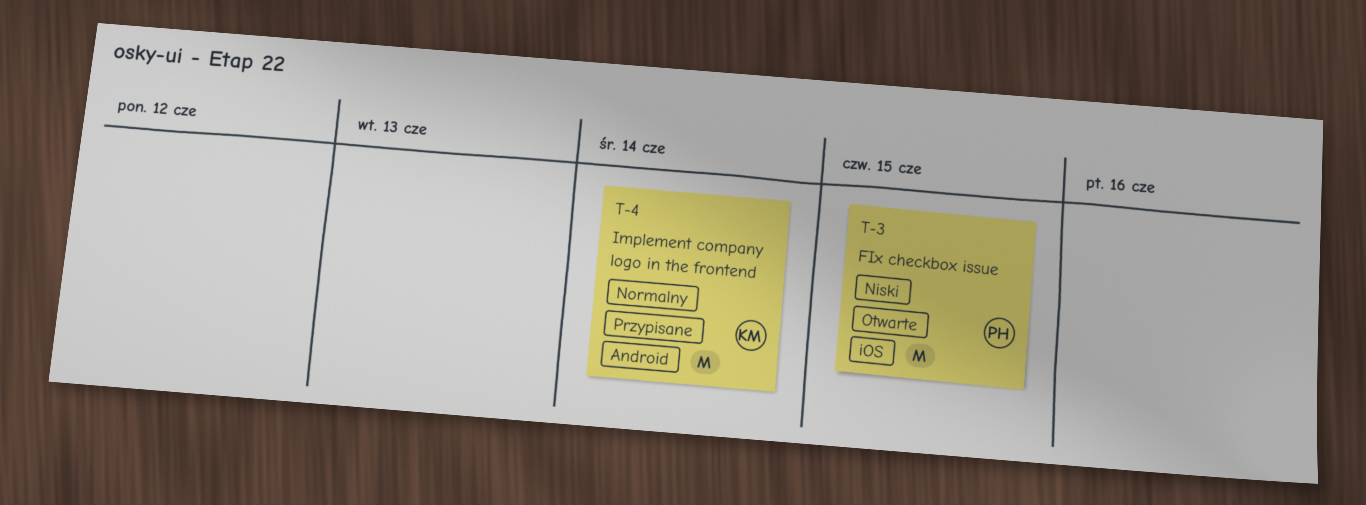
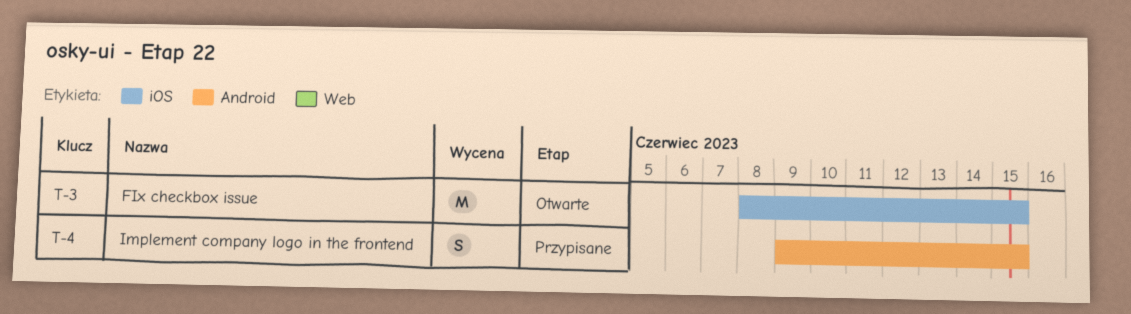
T-4, estimate: M -> S
T-4, due: Jun 14 -> Jun 15

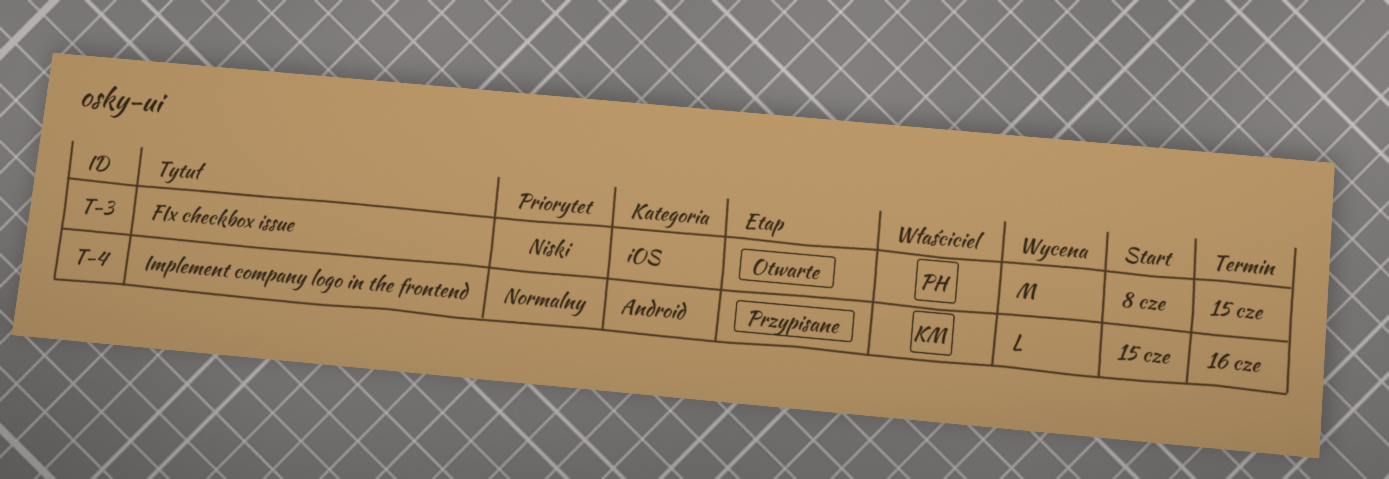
T-4, estimate: S -> L
T-4, start: Jun 9 -> Jun 15
T-4, due: Jun 15 -> Jun 16

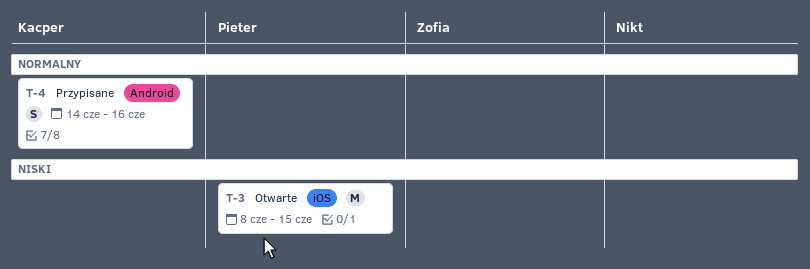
T-4, estimate: L -> S
T-4, start: Jun 15 -> Jun 14

